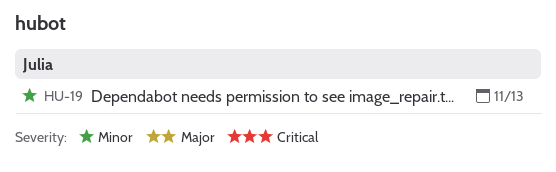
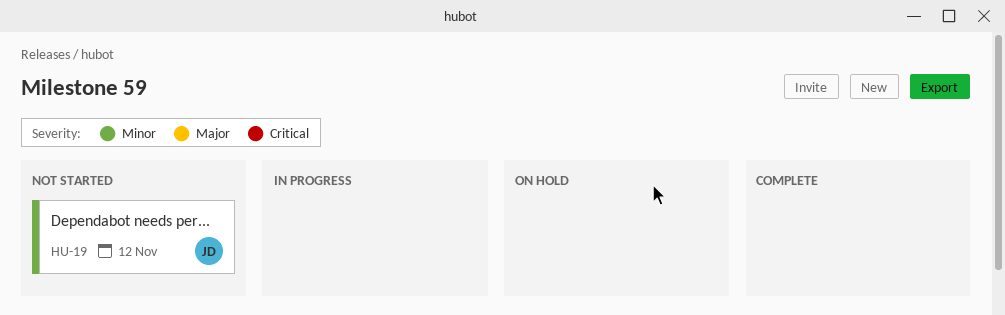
HU-19, due: Nov 13 -> Nov 12

